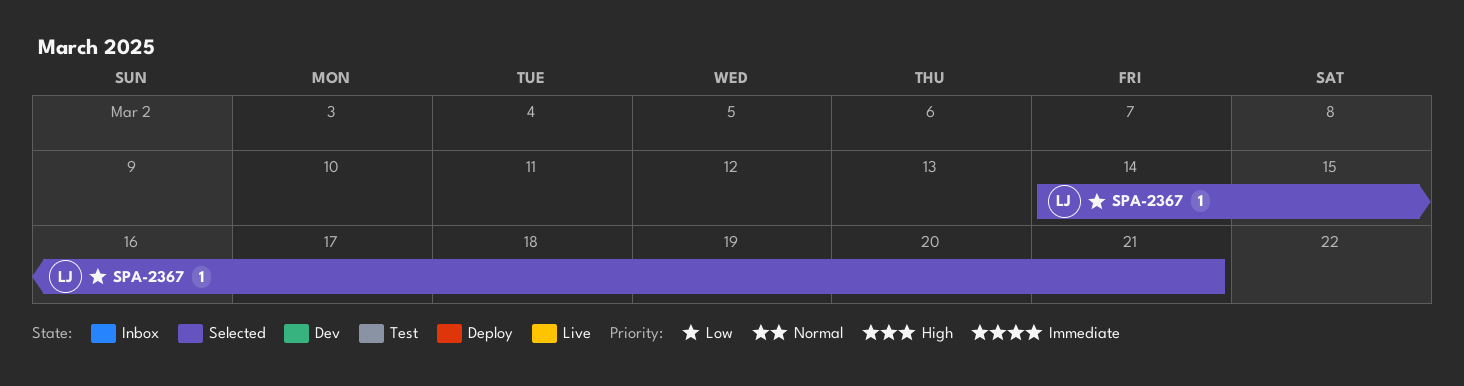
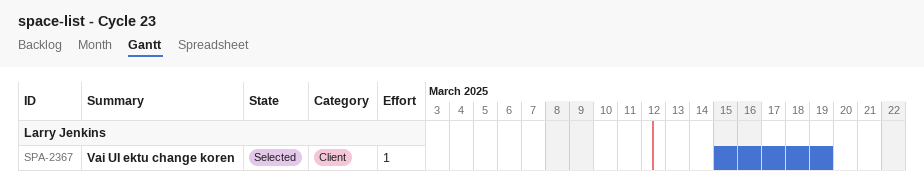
SPA-2367, start: Mar 14 -> Mar 15
SPA-2367, due: Mar 21 -> Mar 19

